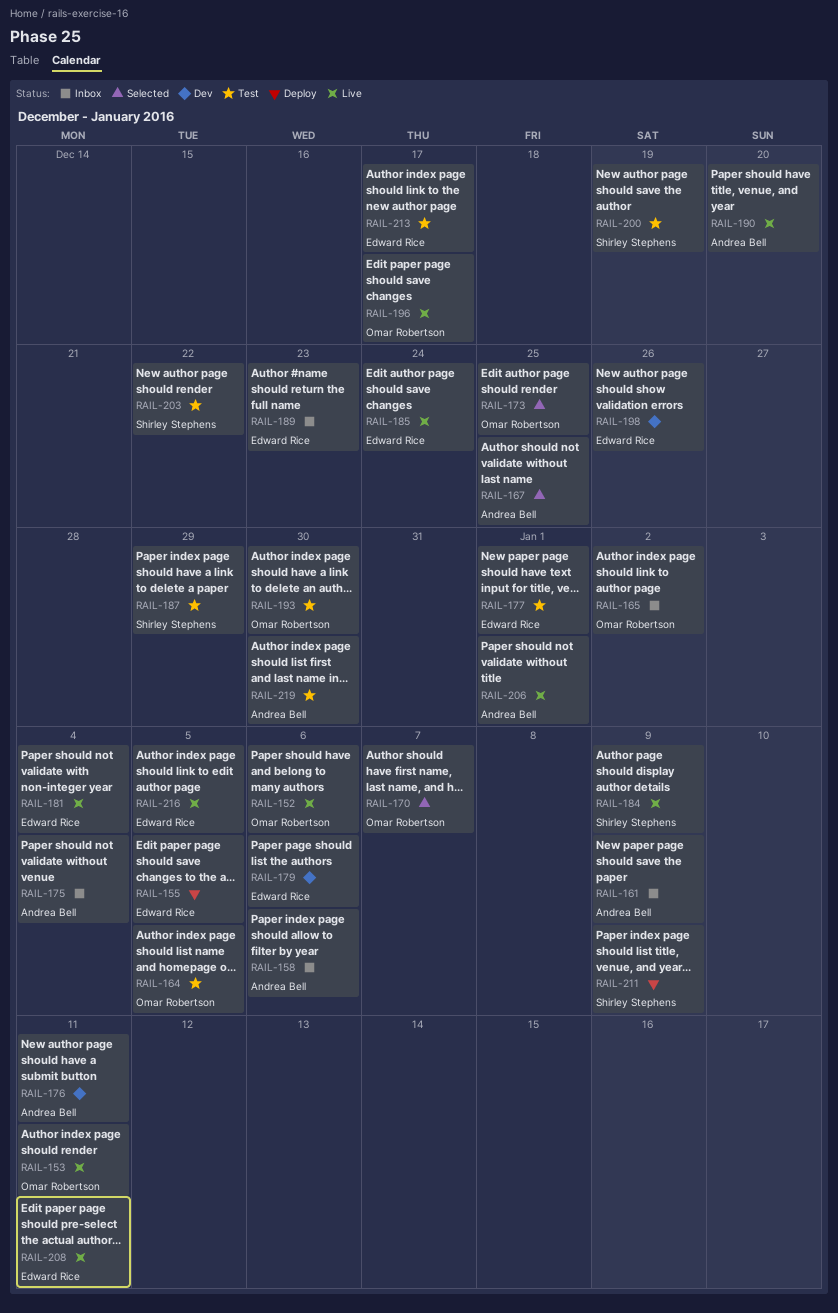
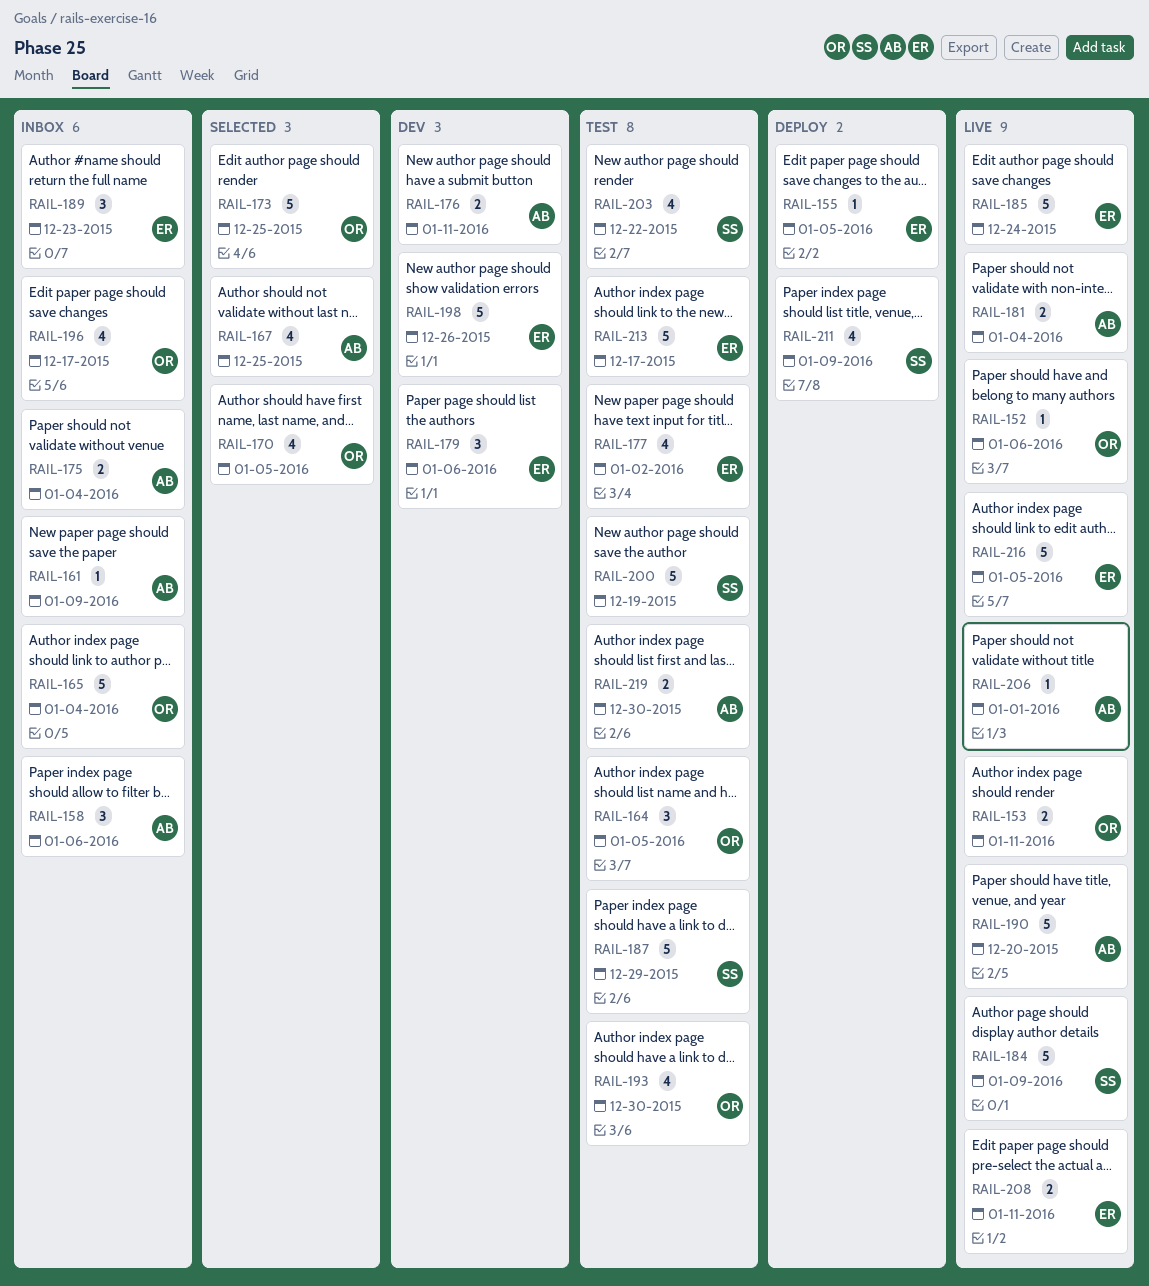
RAIL-165, due: Jan 2 -> Jan 4
RAIL-170, due: Jan 7 -> Jan 5
RAIL-177, due: Jan 1 -> Jan 2
RAIL-181, owner: Edward Rice -> Andrea Bell
RAIL-196, status: Live -> Inbox

